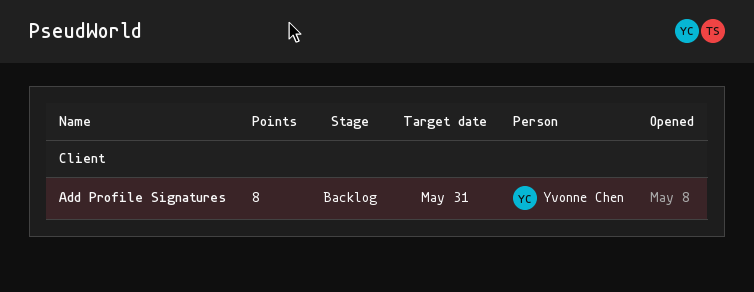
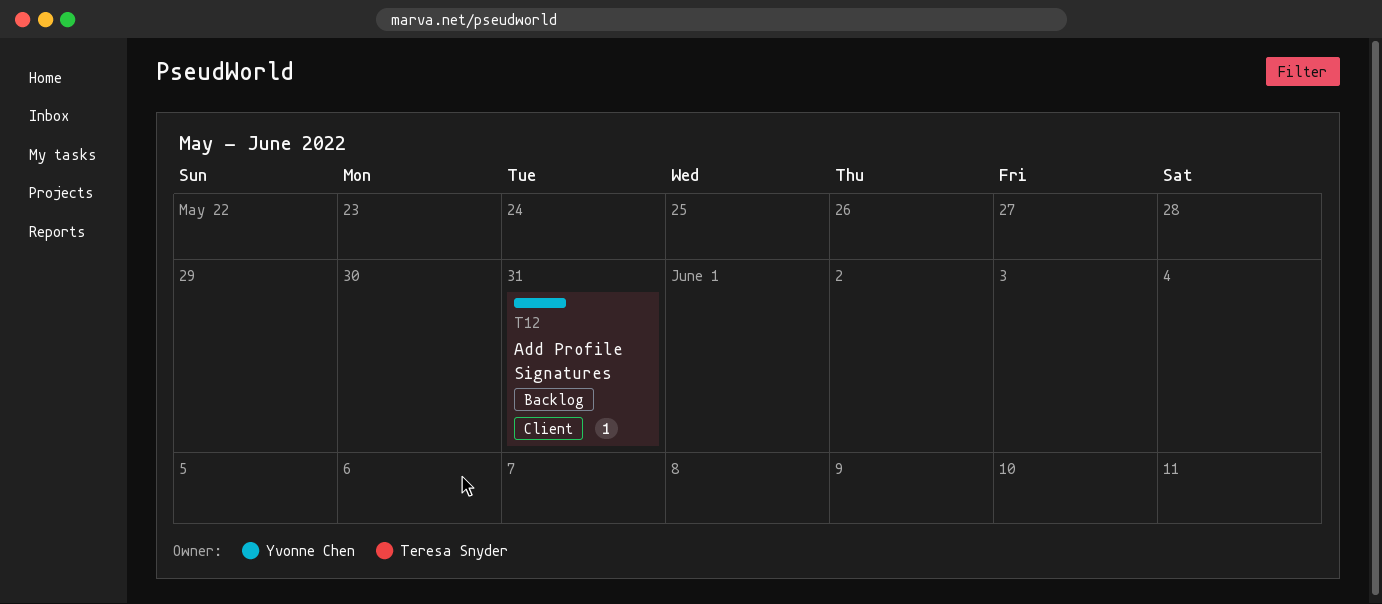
Add Profile Signatures, estimate: 8 -> 1

